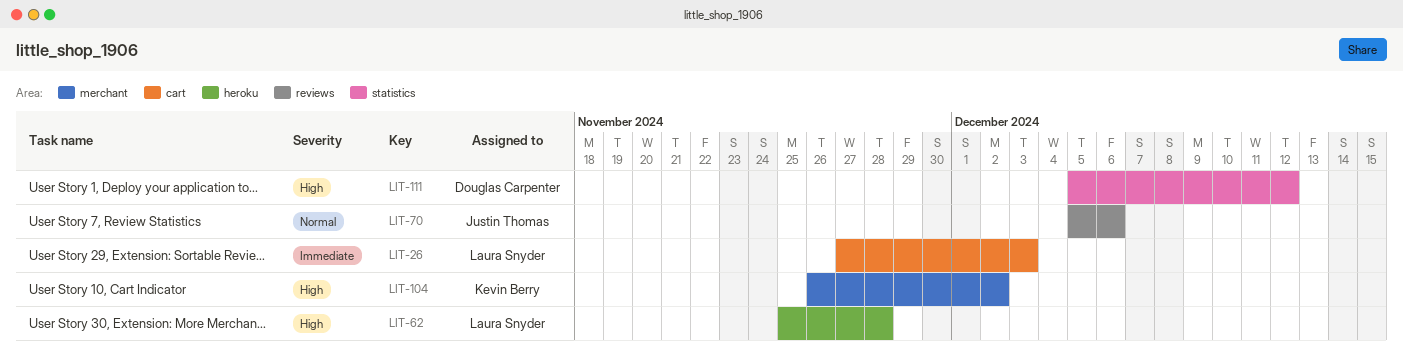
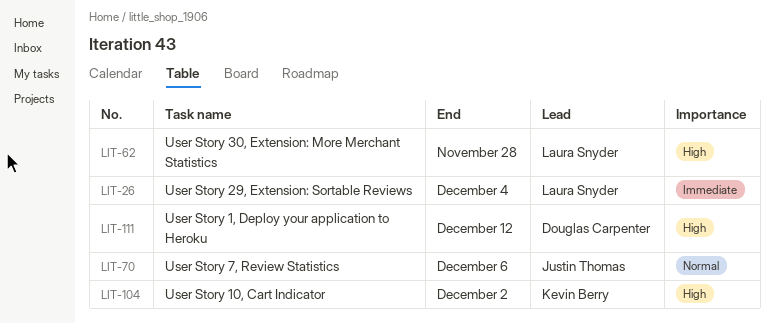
LIT-26, due: Dec 3 -> Dec 4

